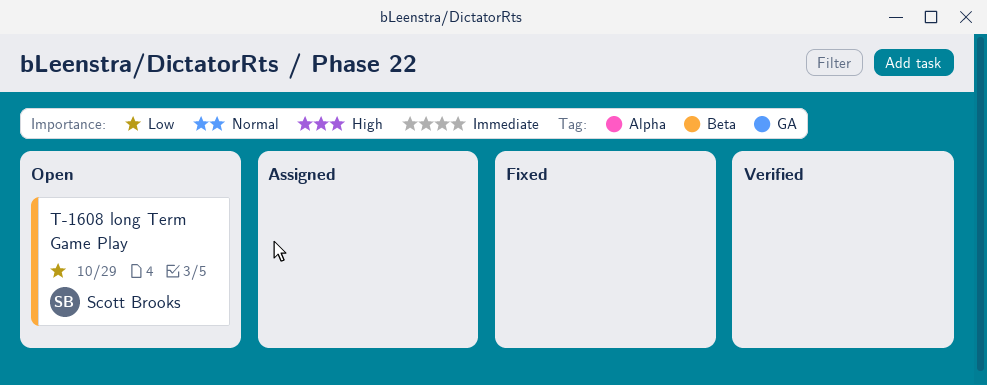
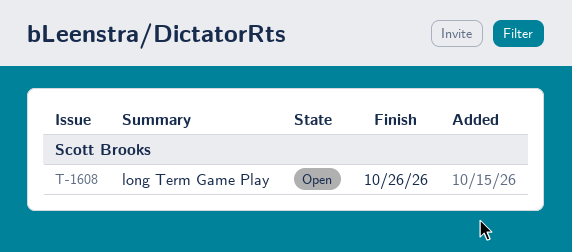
T-1608, due: Oct 29 -> Oct 26

